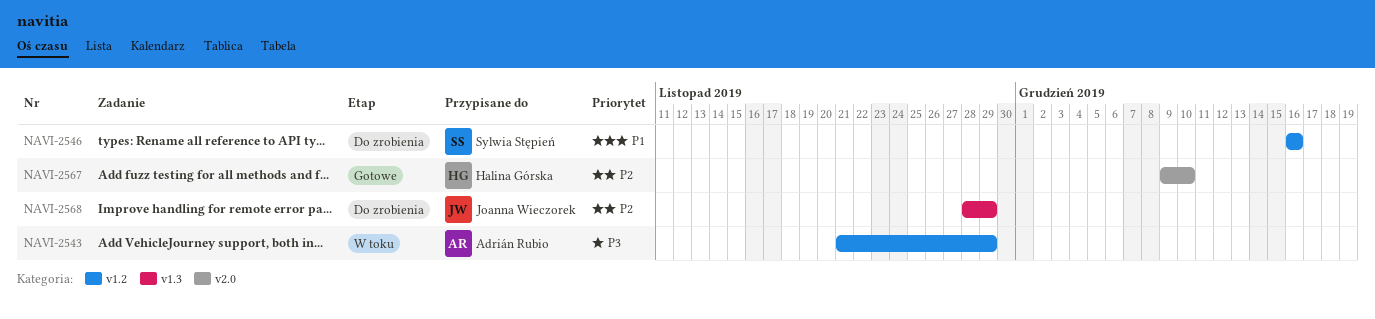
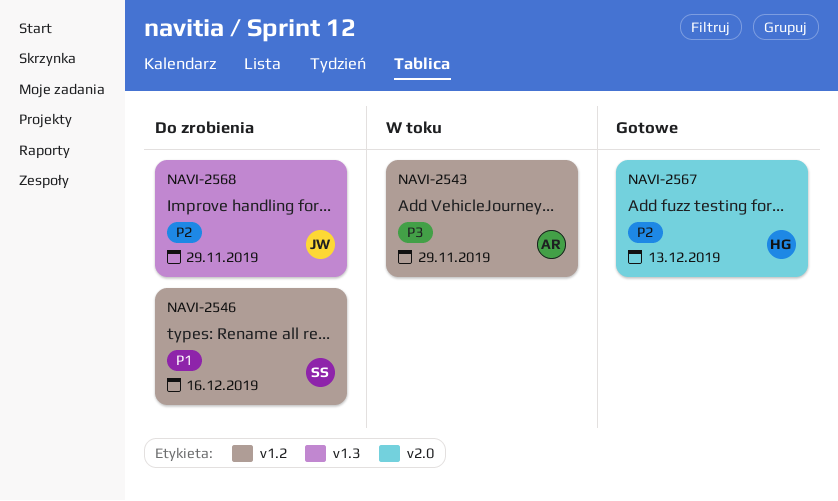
NAVI-2567, due: Dec 10 -> Dec 13

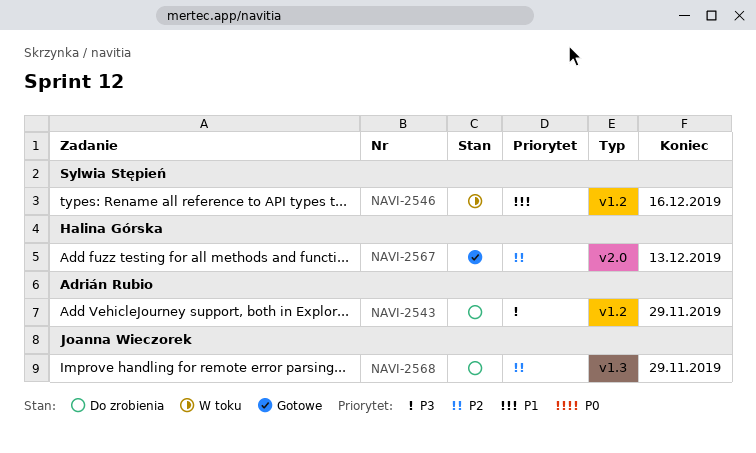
NAVI-2543, status: W toku -> Do zrobienia
NAVI-2546, status: Do zrobienia -> W toku

